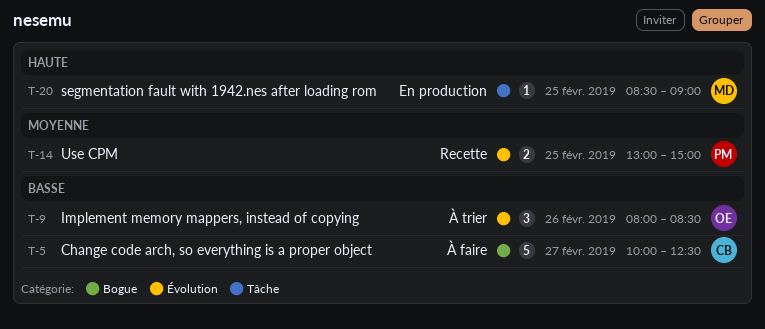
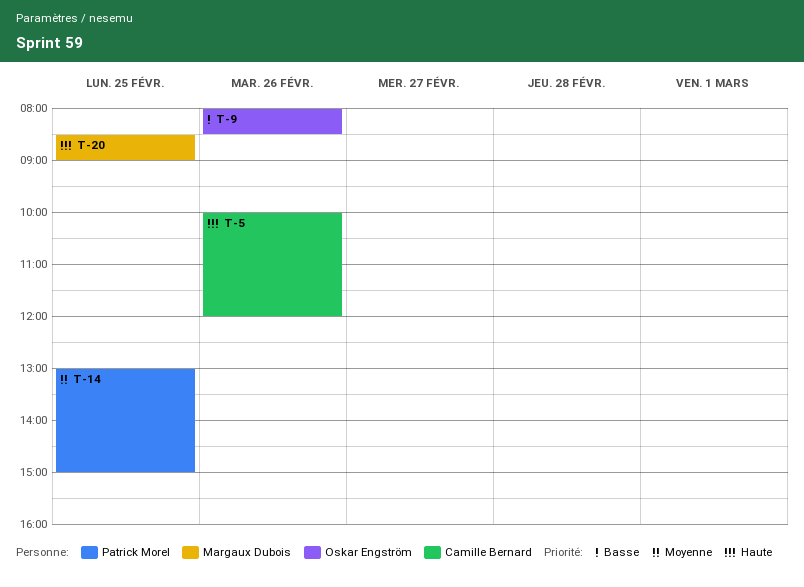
T-5, priority: Basse -> Haute
T-5, day: Feb 27 -> Feb 26
T-5, ends: 12:30 -> 12:00

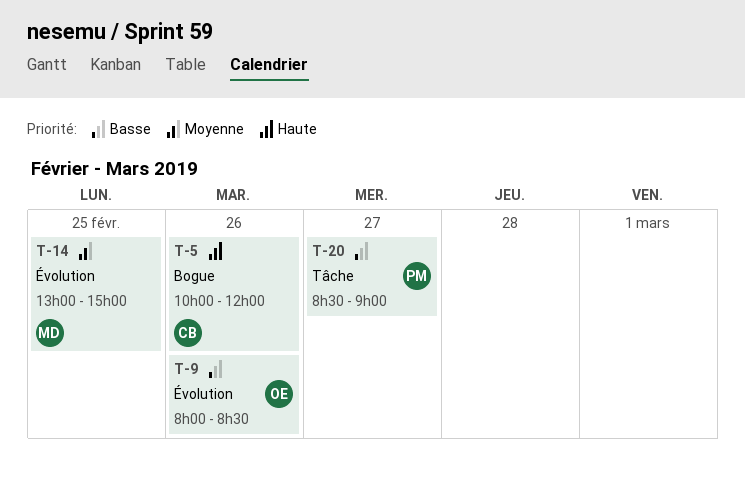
T-14, owner: Patrick Morel -> Margaux Dubois
T-20, owner: Margaux Dubois -> Patrick Morel
T-20, priority: Haute -> Basse
T-20, day: Feb 25 -> Feb 27

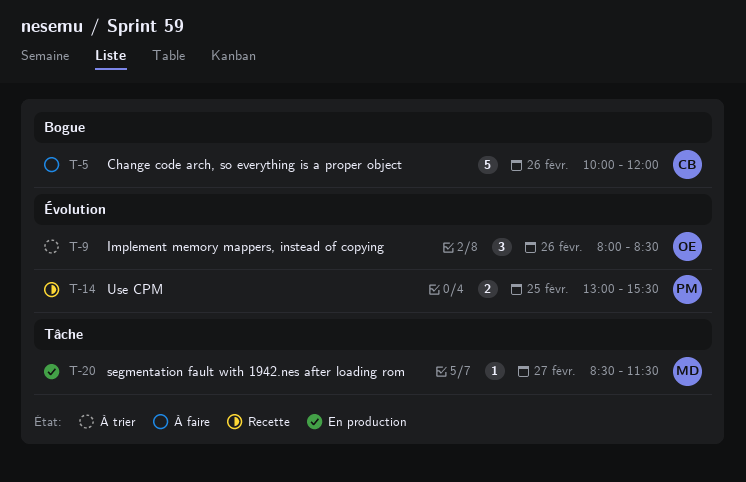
T-14, owner: MD -> PM
T-14, ends: 15:00 -> 15:30
T-20, owner: PM -> MD
T-20, ends: 09:00 -> 11:30

